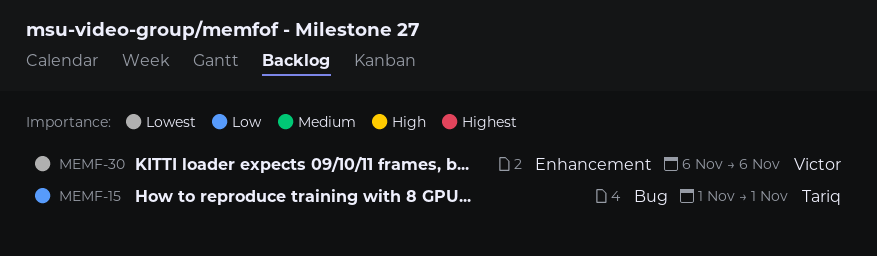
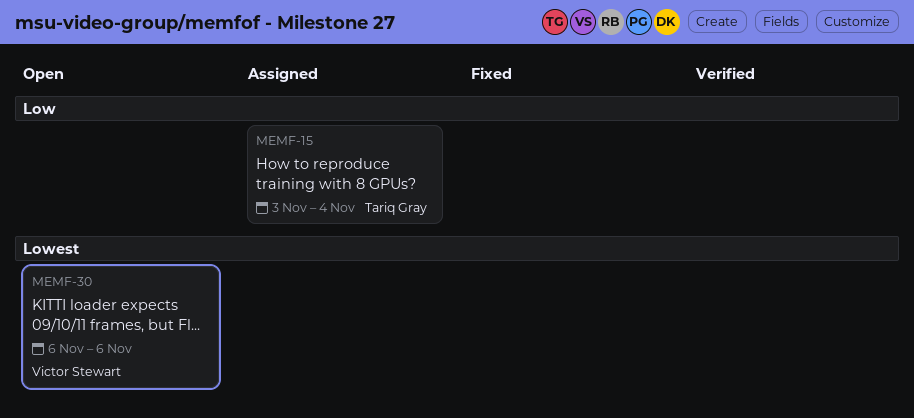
MEMF-15, start: Nov 1 -> Nov 3
MEMF-15, due: Nov 1 -> Nov 4

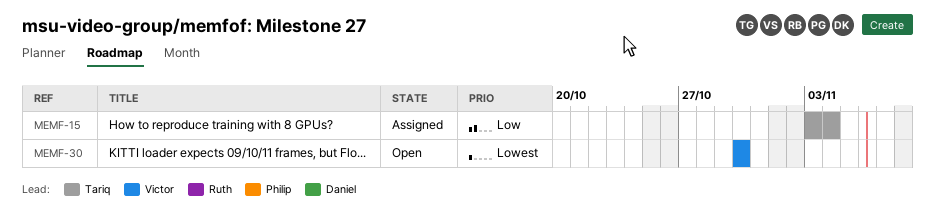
MEMF-30, start: Nov 6 -> Oct 30
MEMF-30, due: Nov 6 -> Oct 30

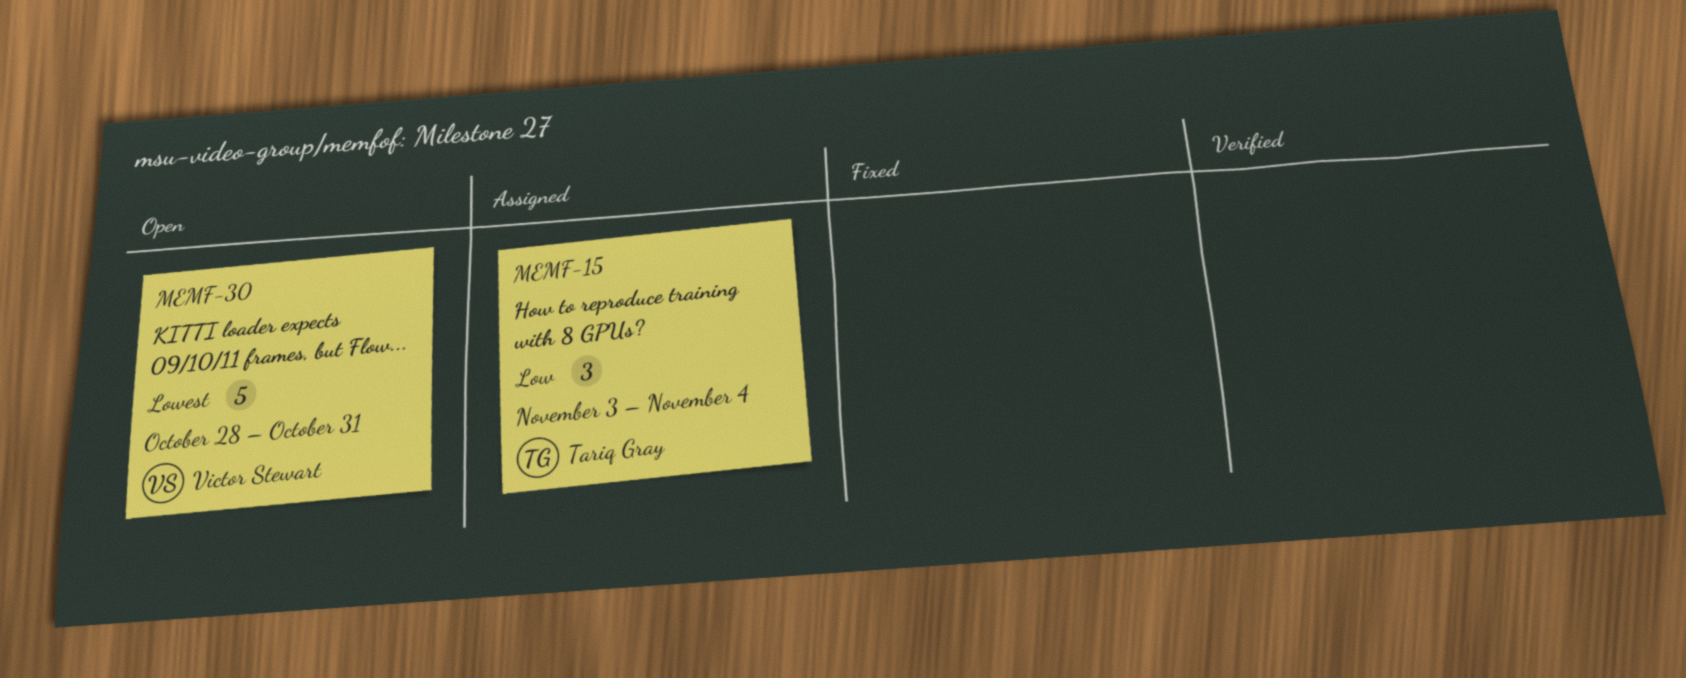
MEMF-30, start: Oct 30 -> Oct 28
MEMF-30, due: Oct 30 -> Oct 31

